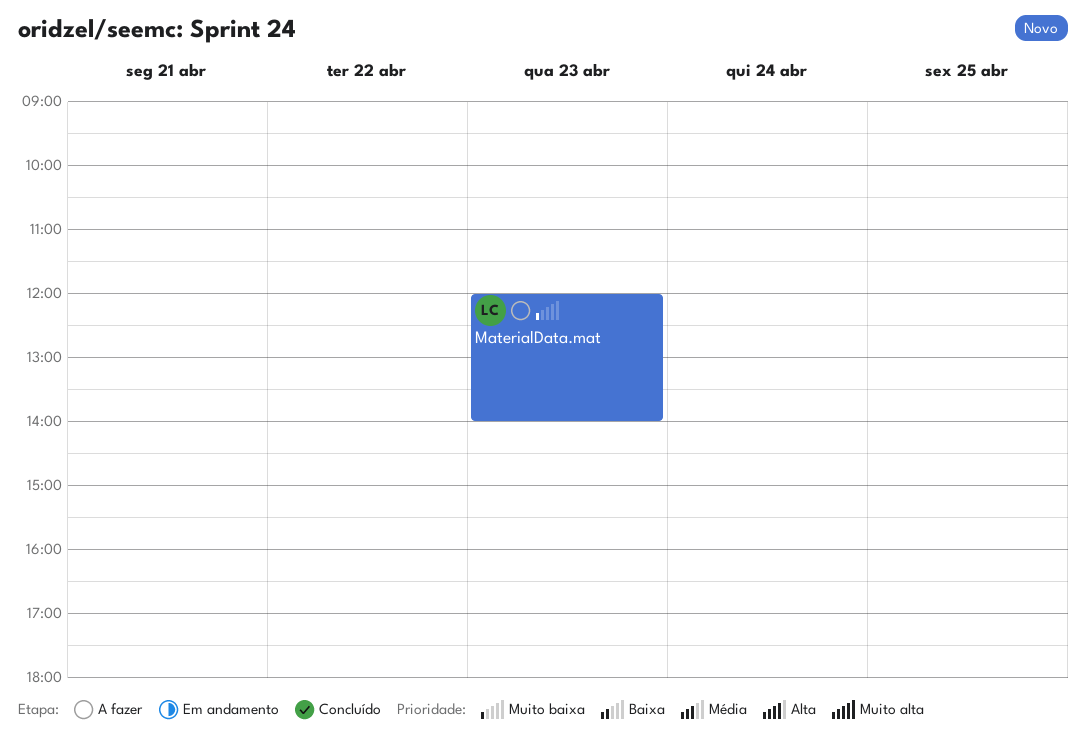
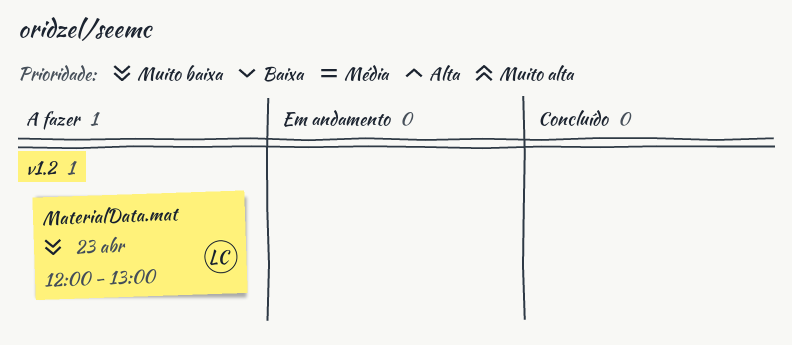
MaterialData.mat, ends: 14:00 -> 13:00

